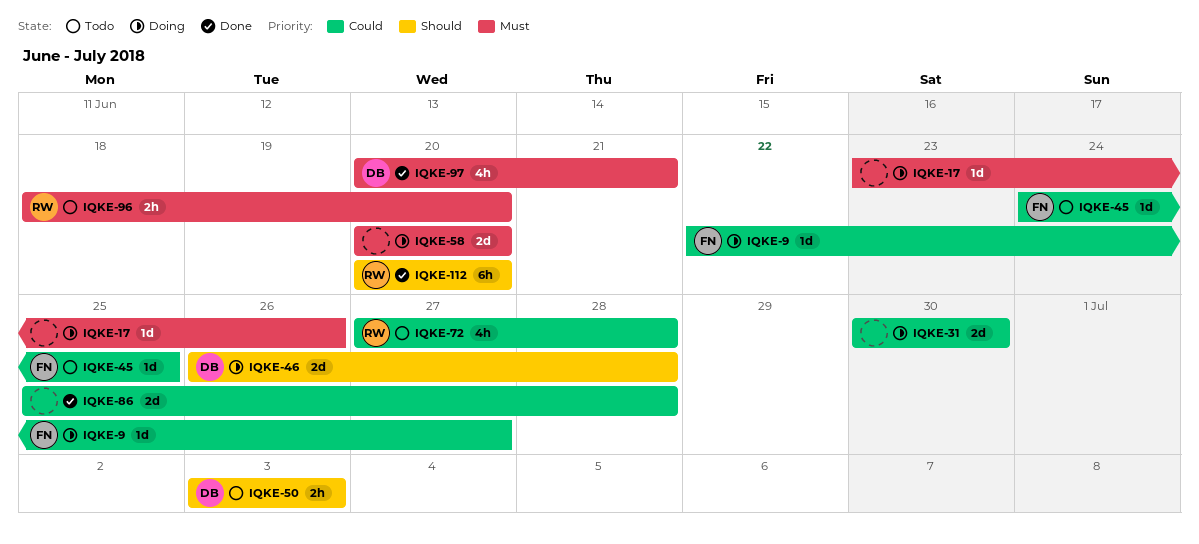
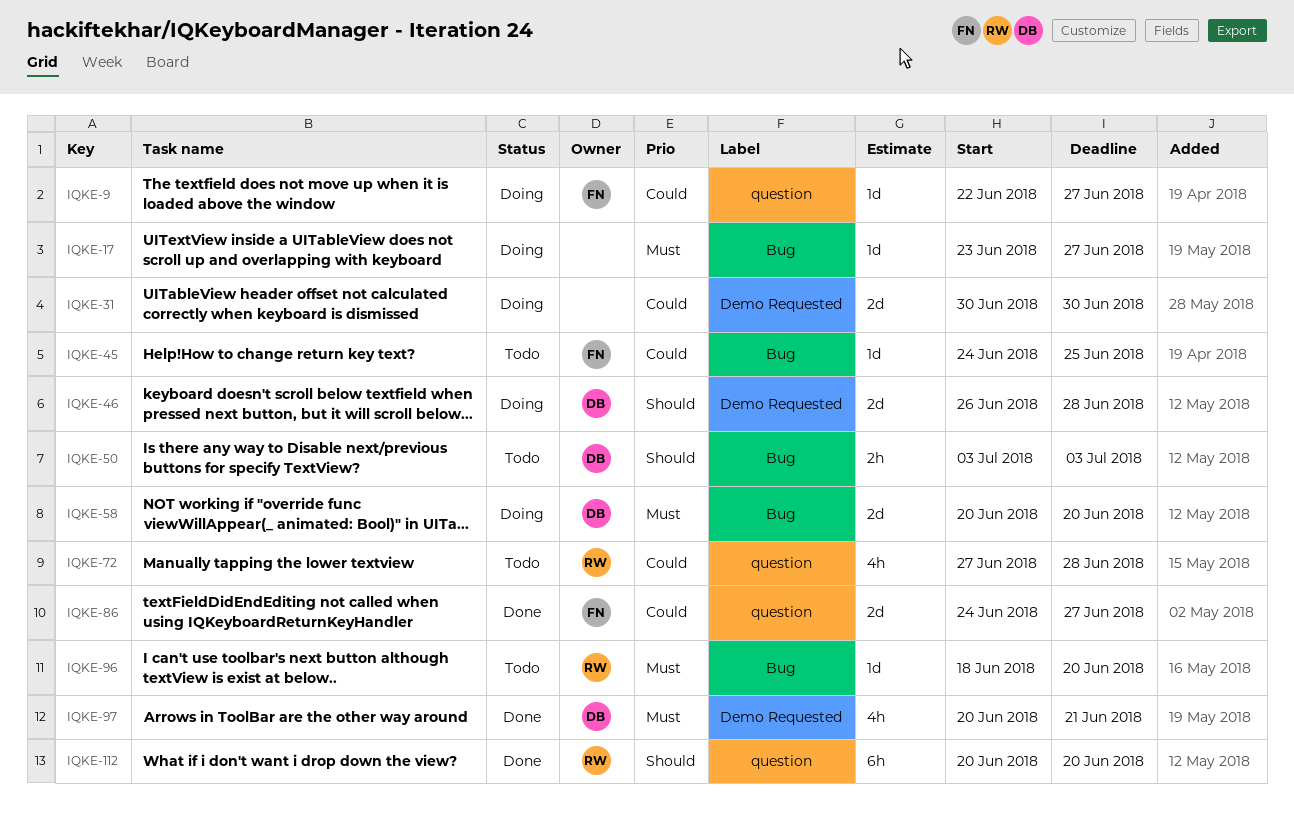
IQKE-17, due: Jun 26 -> Jun 27
IQKE-58, owner: none -> DB
IQKE-86, owner: none -> FN
IQKE-86, start: Jun 25 -> Jun 24
IQKE-86, due: Jun 28 -> Jun 27
IQKE-96, estimate: 2h -> 1d

